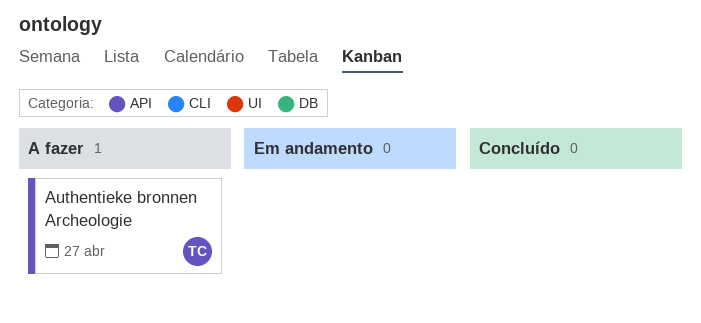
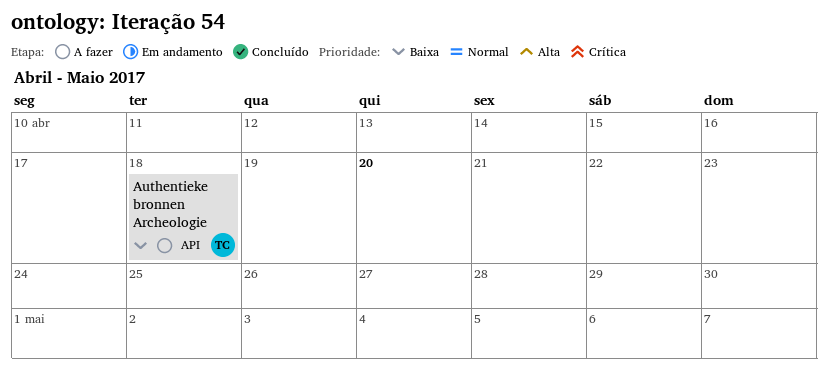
Authentieke bronnen Archeologie, due: Apr 27 -> Apr 18

